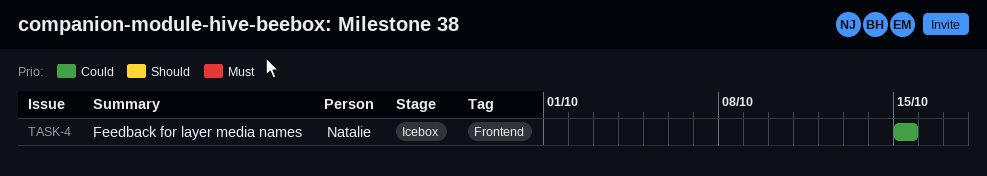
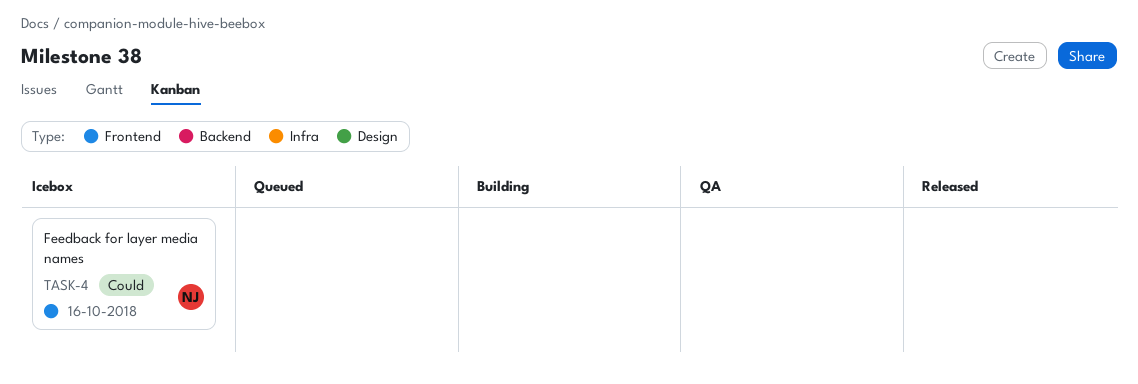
TASK-4, due: Oct 15 -> Oct 16

